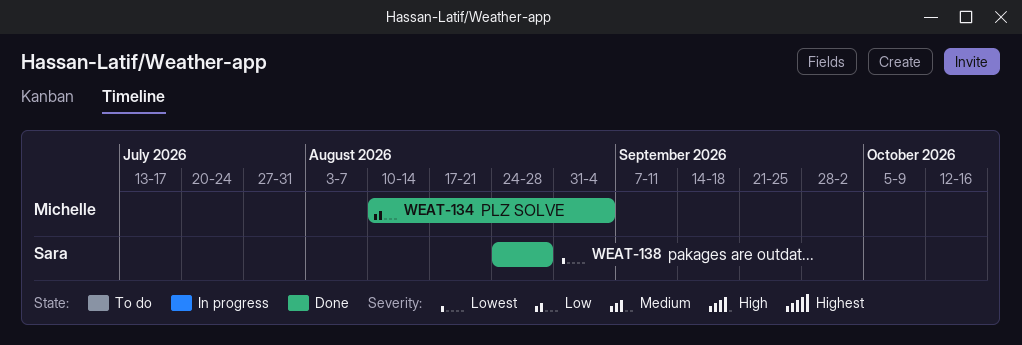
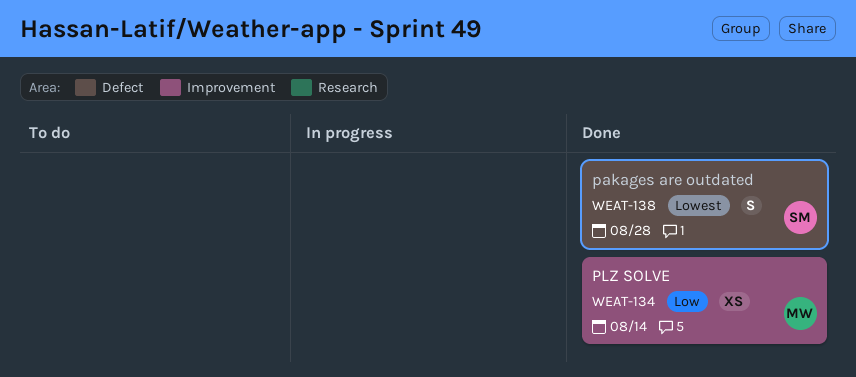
WEAT-134, due: Sep 4 -> Aug 14

